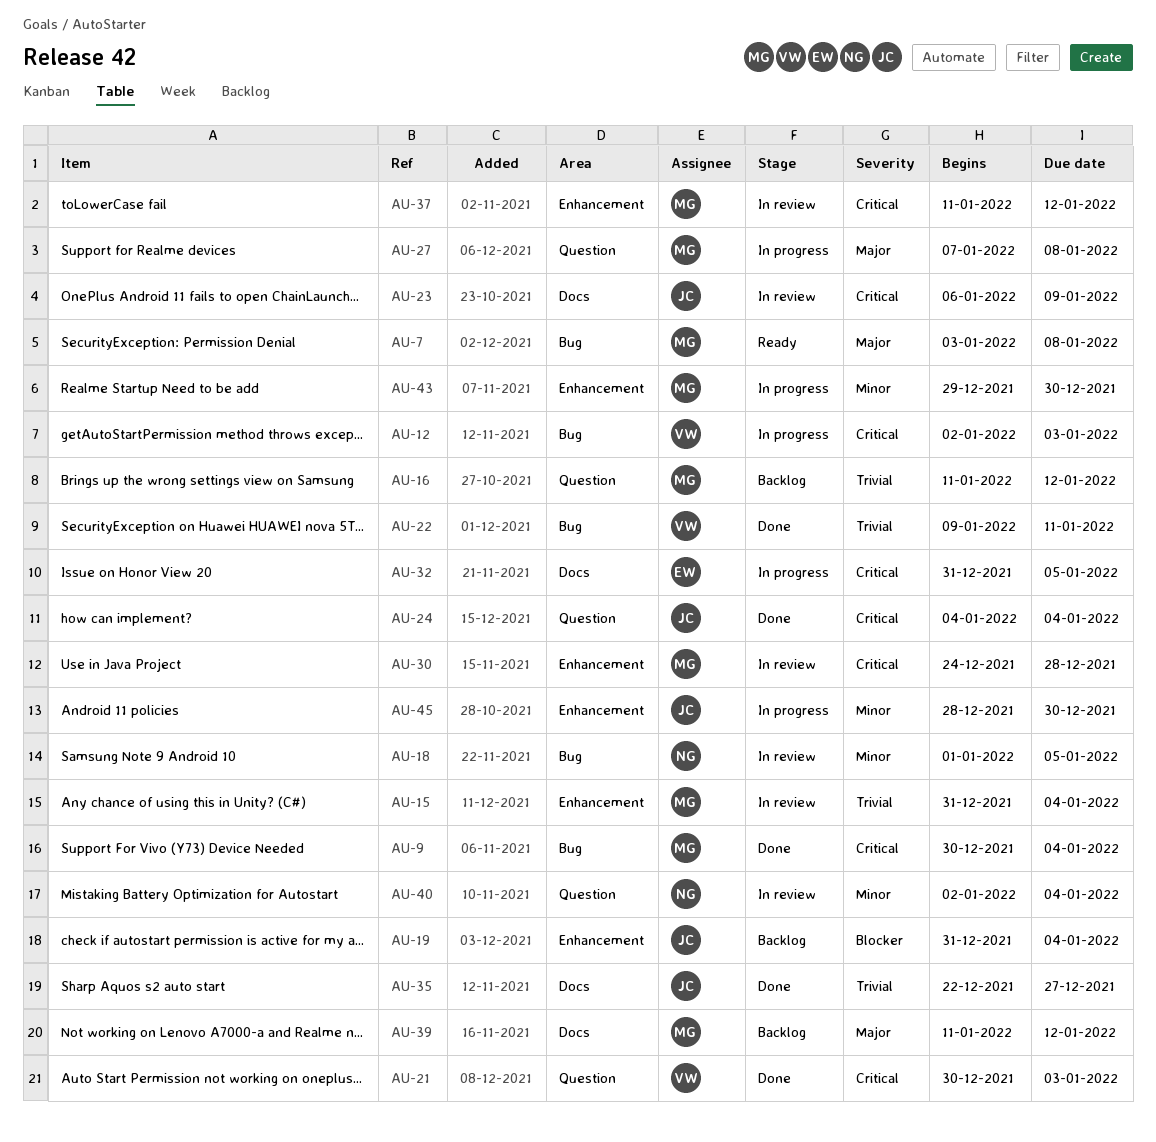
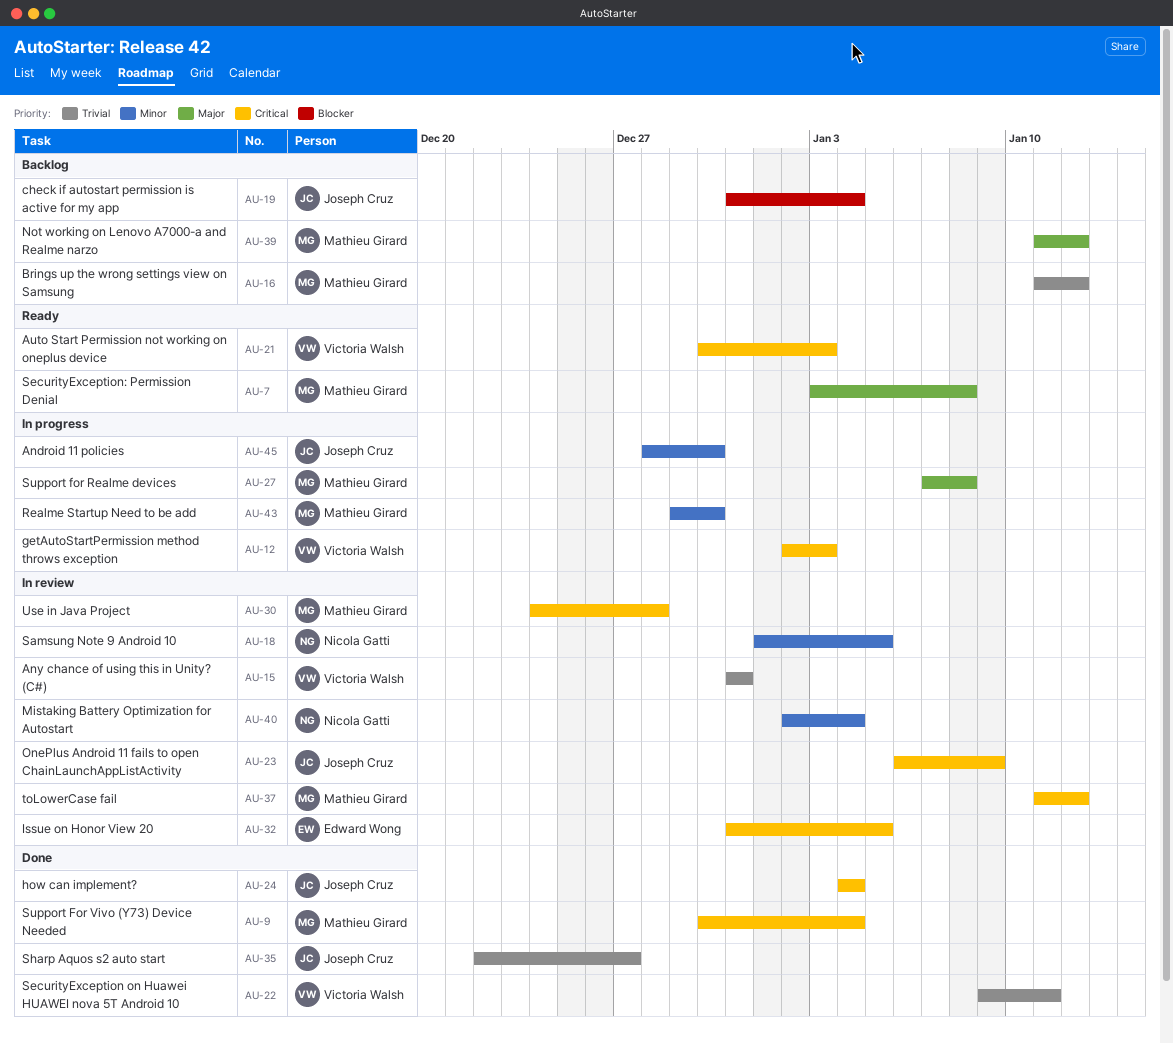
AU-15, owner: Mathieu Girard -> Victoria Walsh
AU-15, due: Jan 4 -> Dec 31
AU-21, status: Done -> Ready
AU-32, status: In progress -> In review

